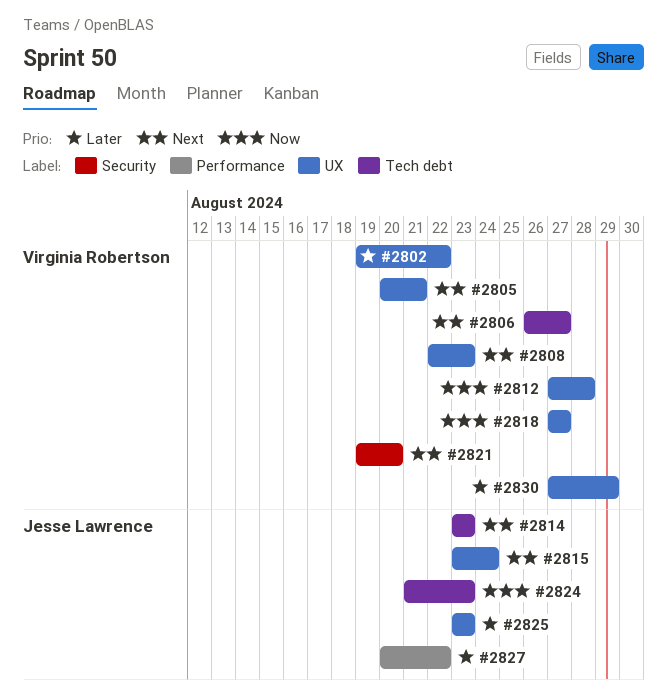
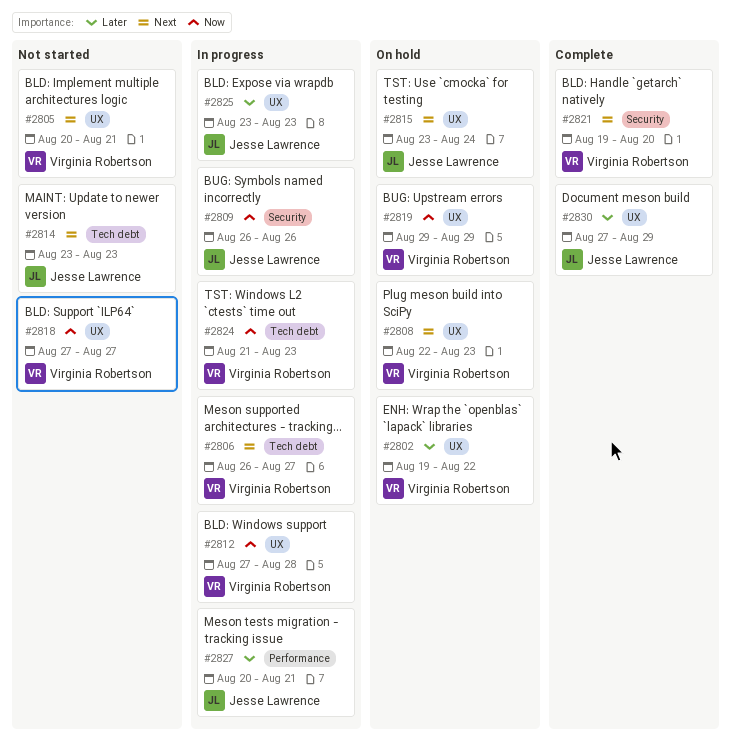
#2809: none -> present
#2819: none -> present
#2824, owner: Jesse Lawrence -> Virginia Robertson
#2827, due: Aug 22 -> Aug 21
#2830, owner: Virginia Robertson -> Jesse Lawrence

